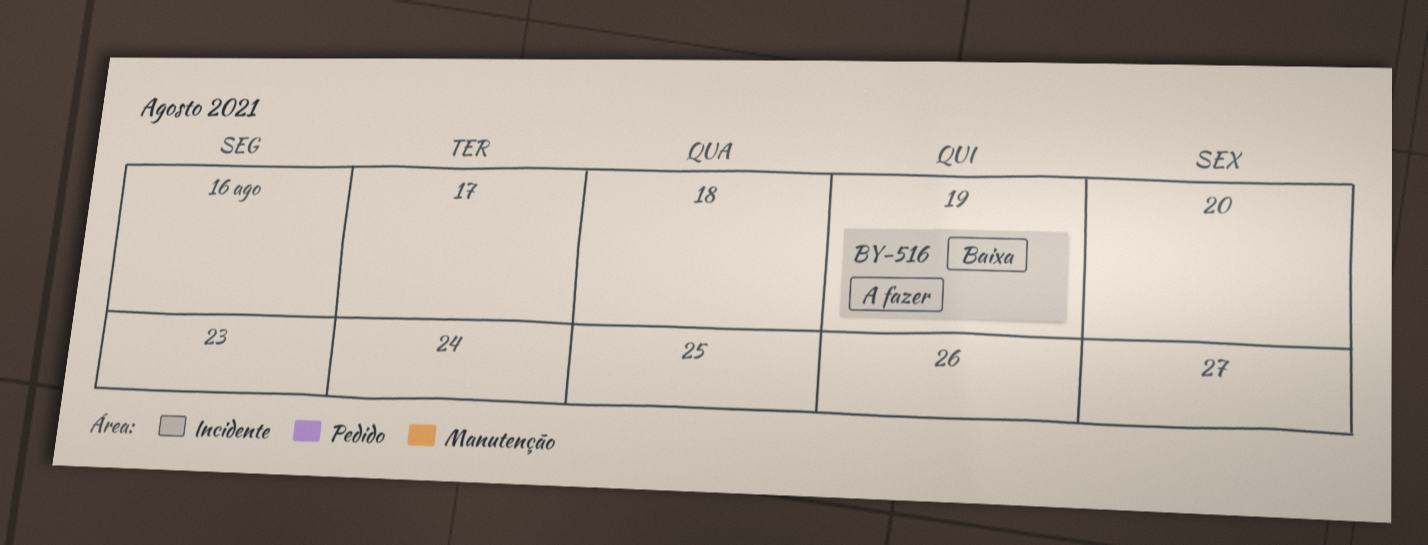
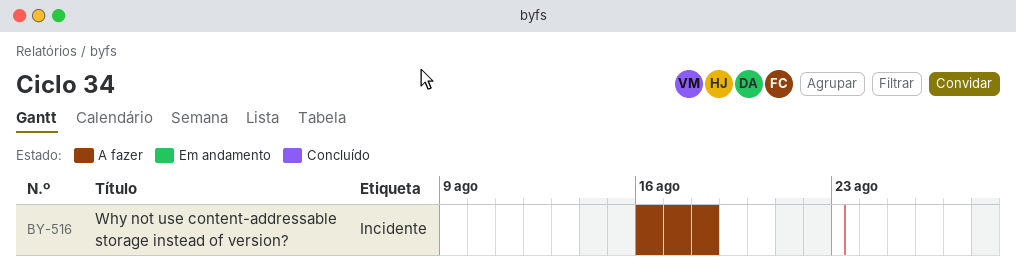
BY-516, due: Aug 19 -> Aug 18

